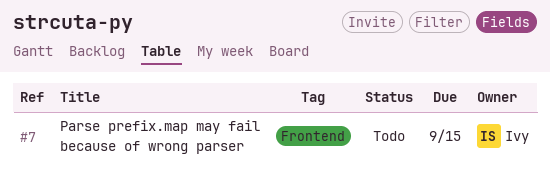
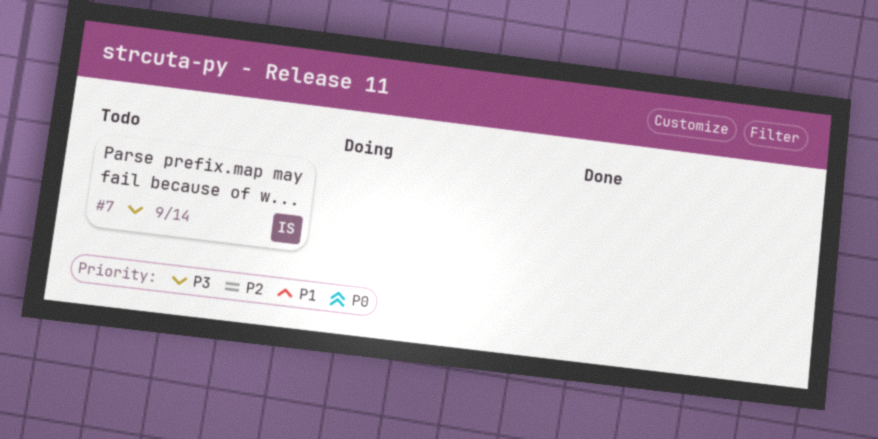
#7, due: Sep 15 -> Sep 14

